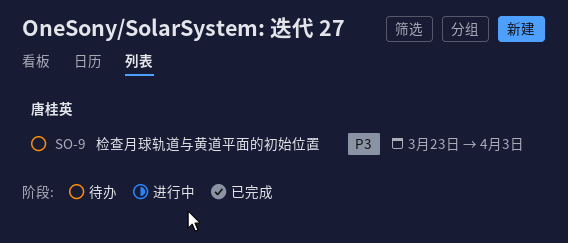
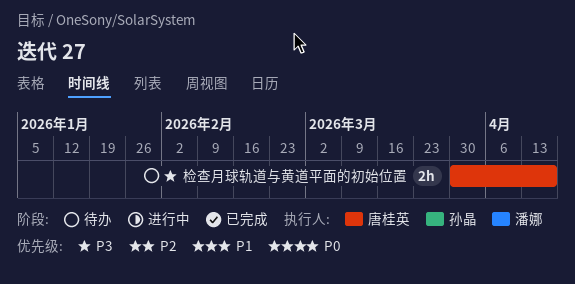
检查月球轨道与黄道平面的初始位置, start: Mar 23 -> Mar 30
检查月球轨道与黄道平面的初始位置, due: Apr 3 -> Apr 17

